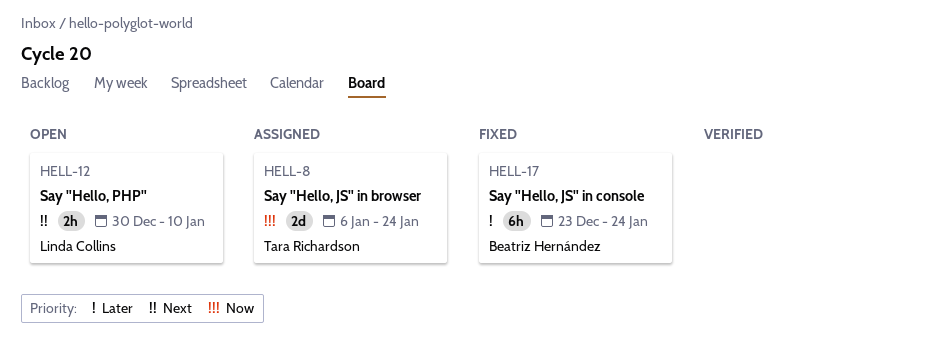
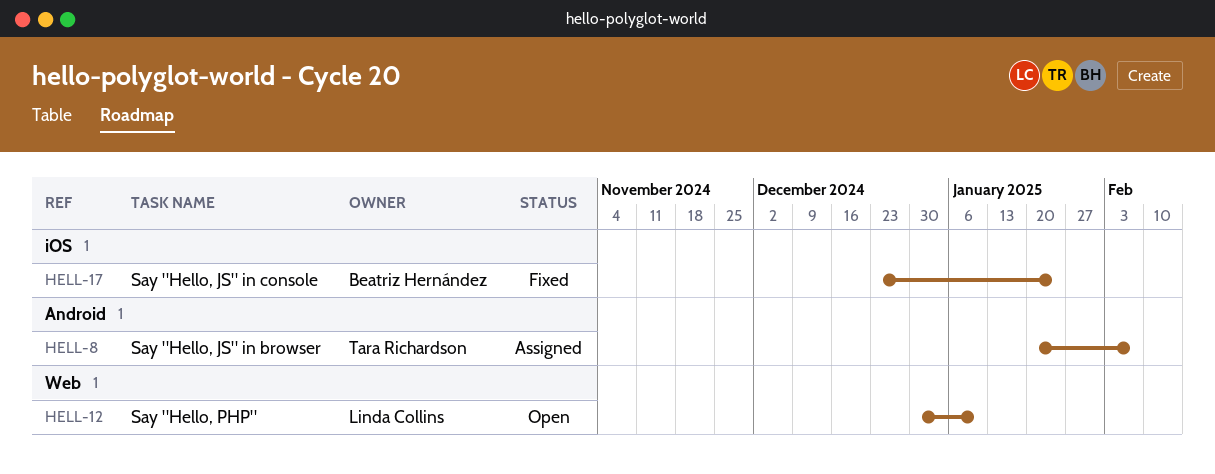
HELL-8, start: Jan 6 -> Jan 20
HELL-8, due: Jan 24 -> Feb 7

